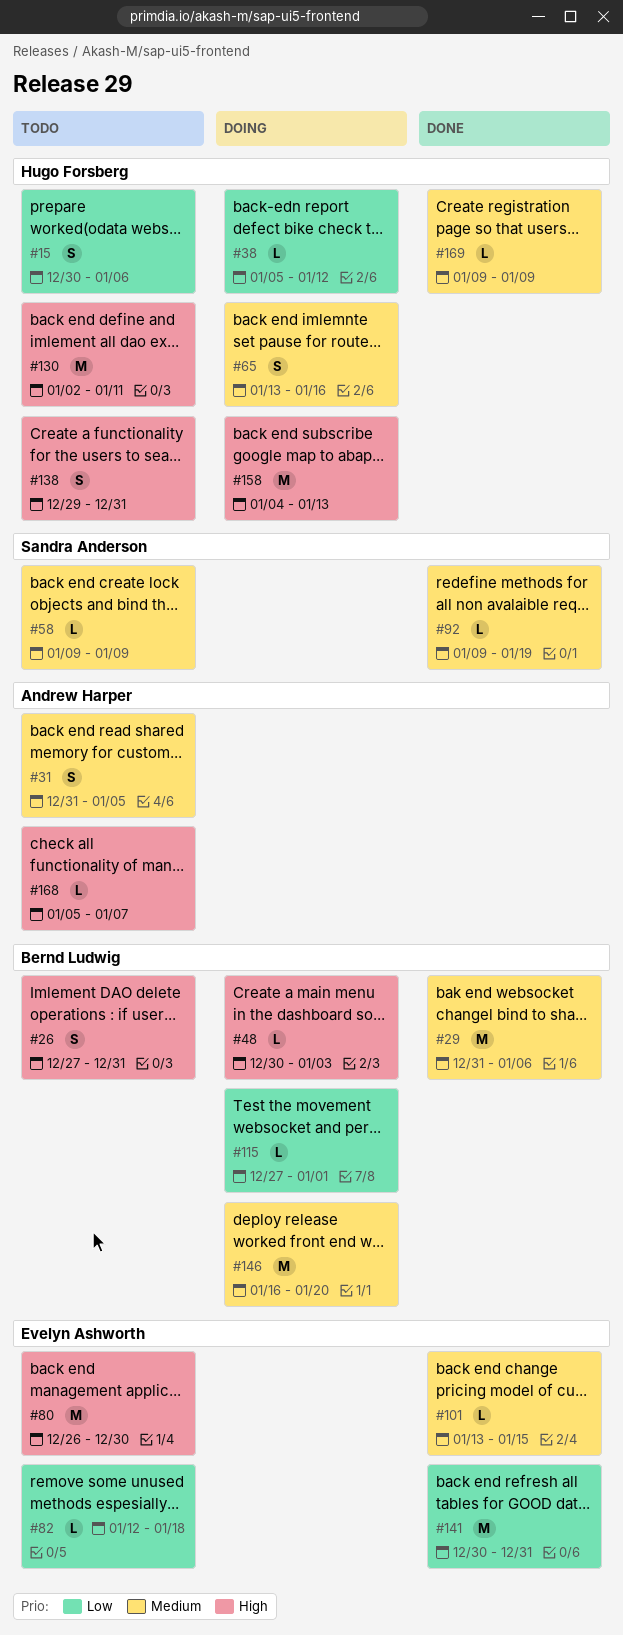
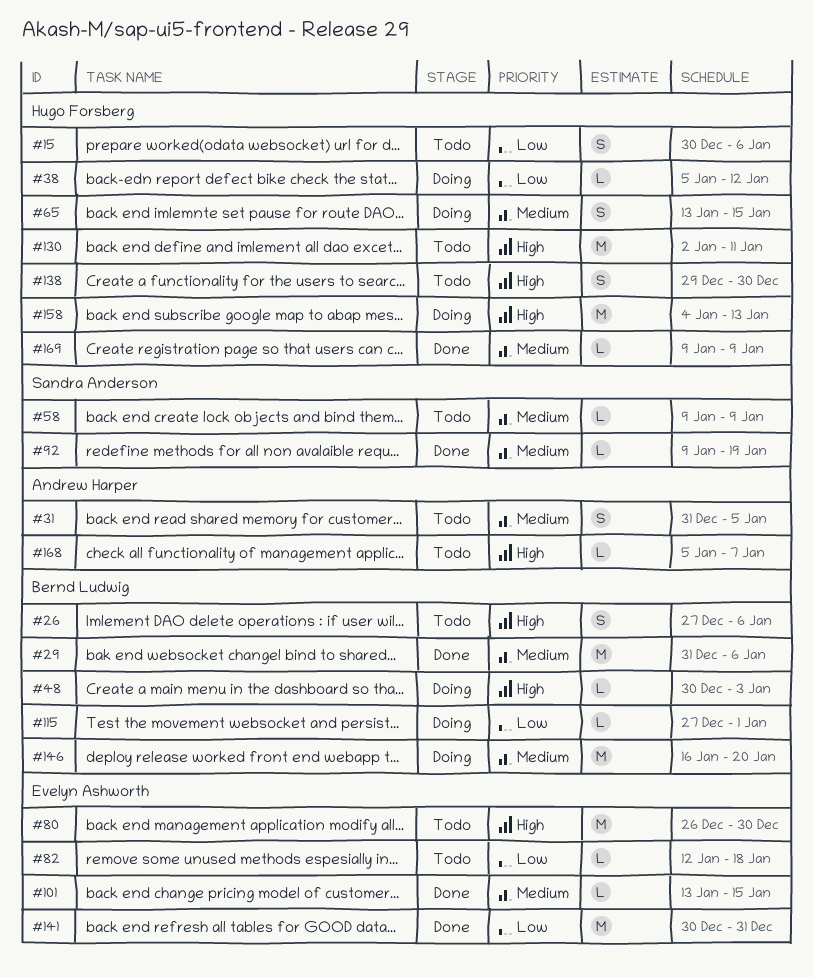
#26, due: Dec 31 -> Jan 6
#65, due: Jan 16 -> Jan 15
#138, due: Dec 31 -> Dec 30

